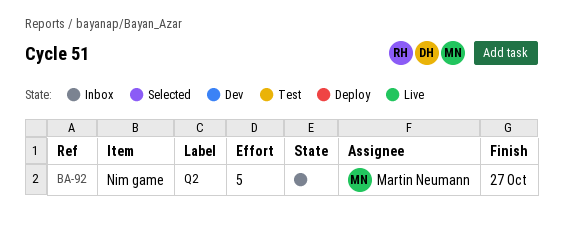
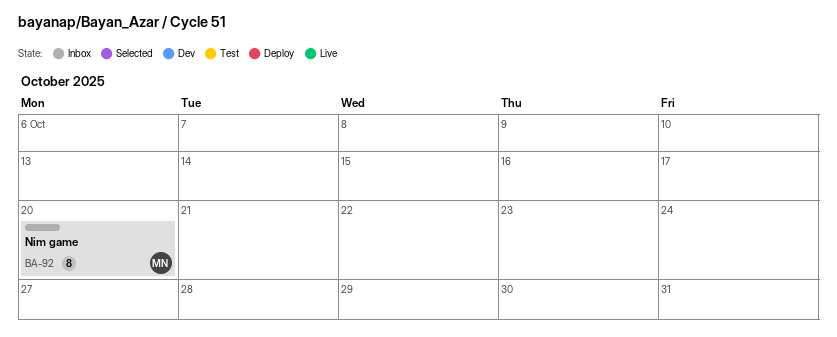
BA-92, estimate: 5 -> 8
BA-92, due: Oct 27 -> Oct 20

